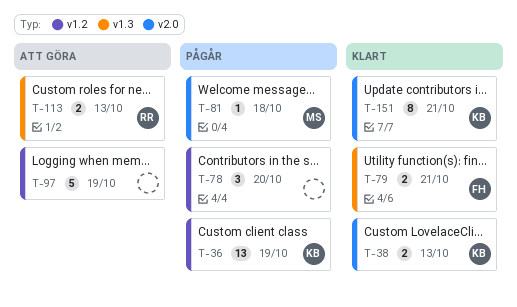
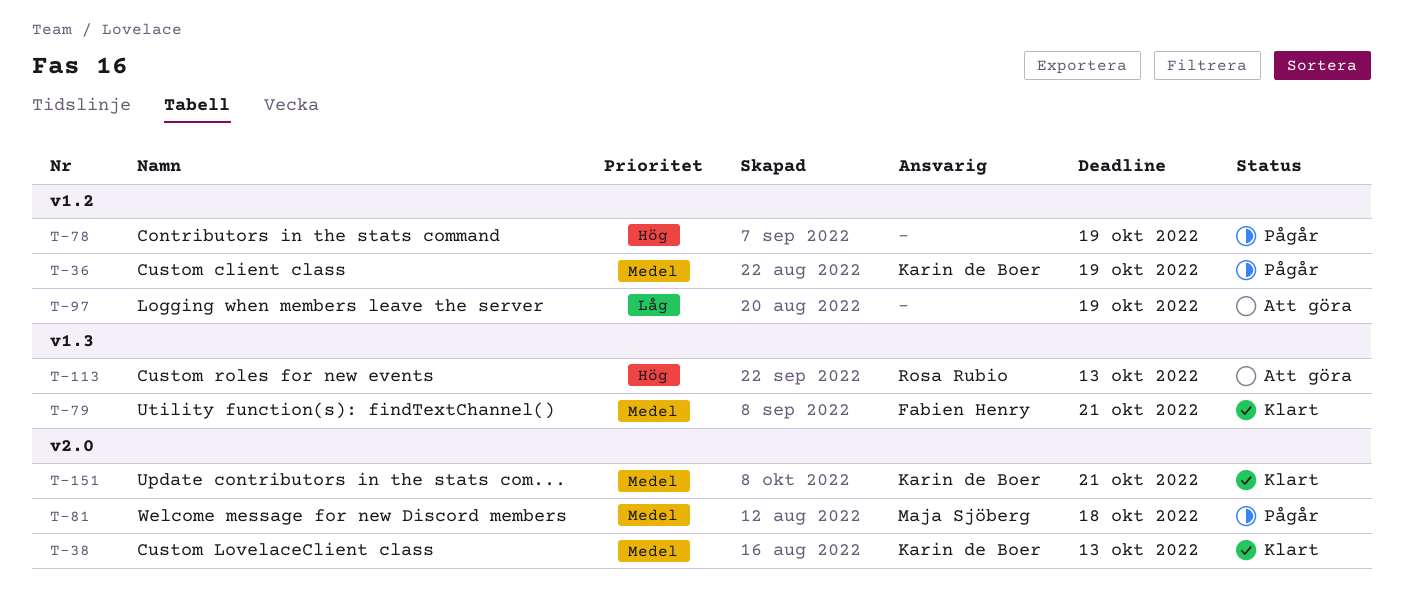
T-78, due: Oct 20 -> Oct 19

